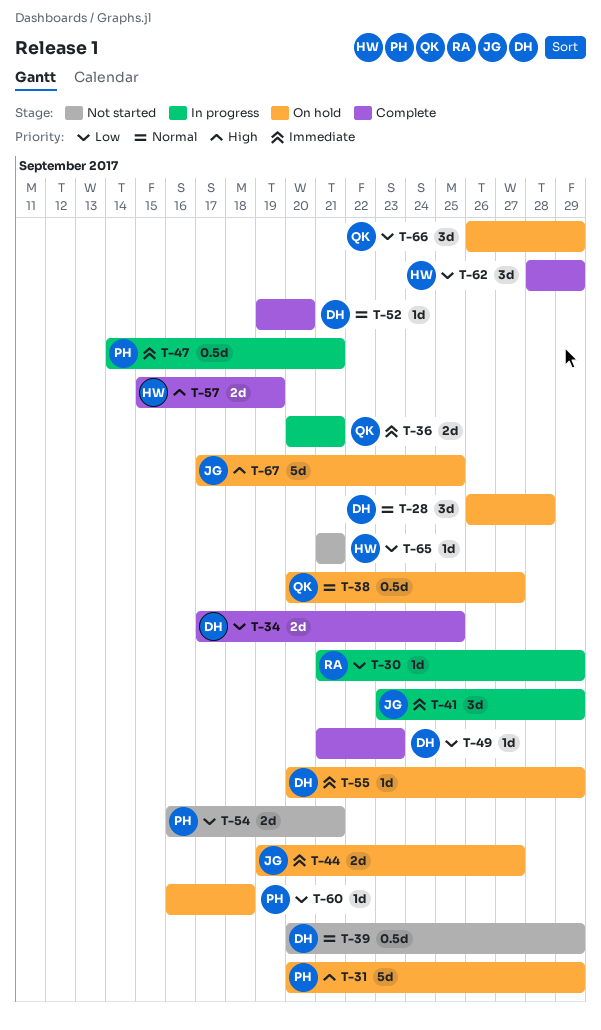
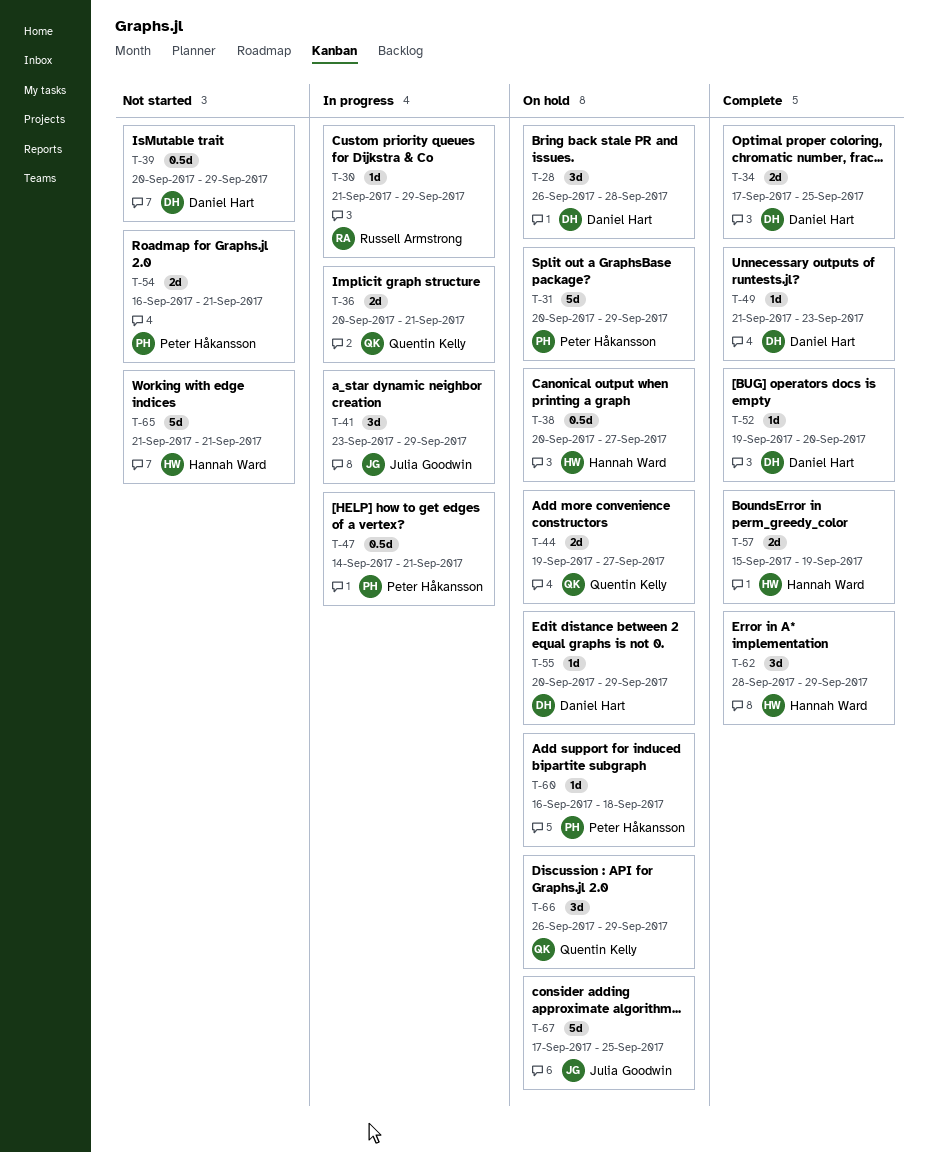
T-38, owner: Quentin Kelly -> Hannah Ward
T-44, owner: Julia Goodwin -> Quentin Kelly
T-65, estimate: 1d -> 5d

